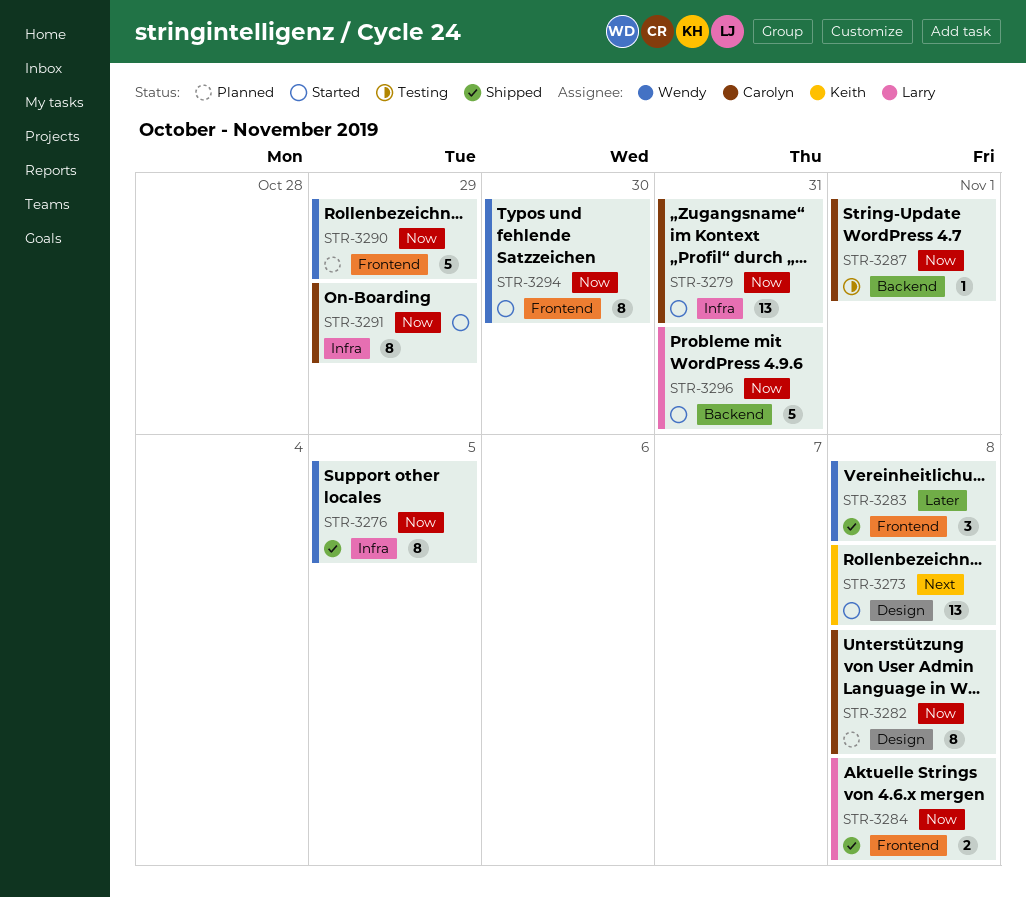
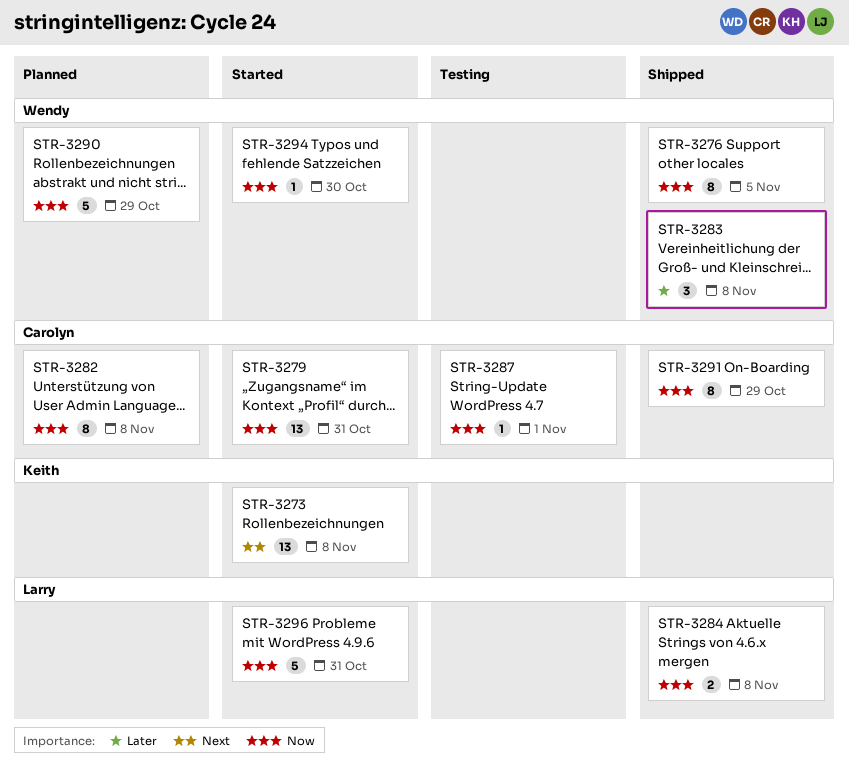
STR-3291, status: Started -> Shipped
STR-3294, estimate: 8 -> 1

